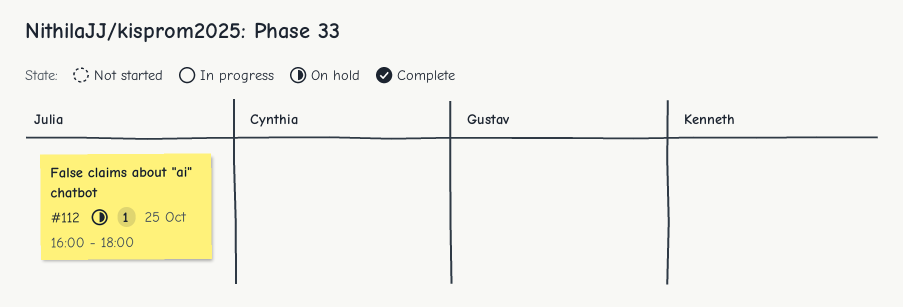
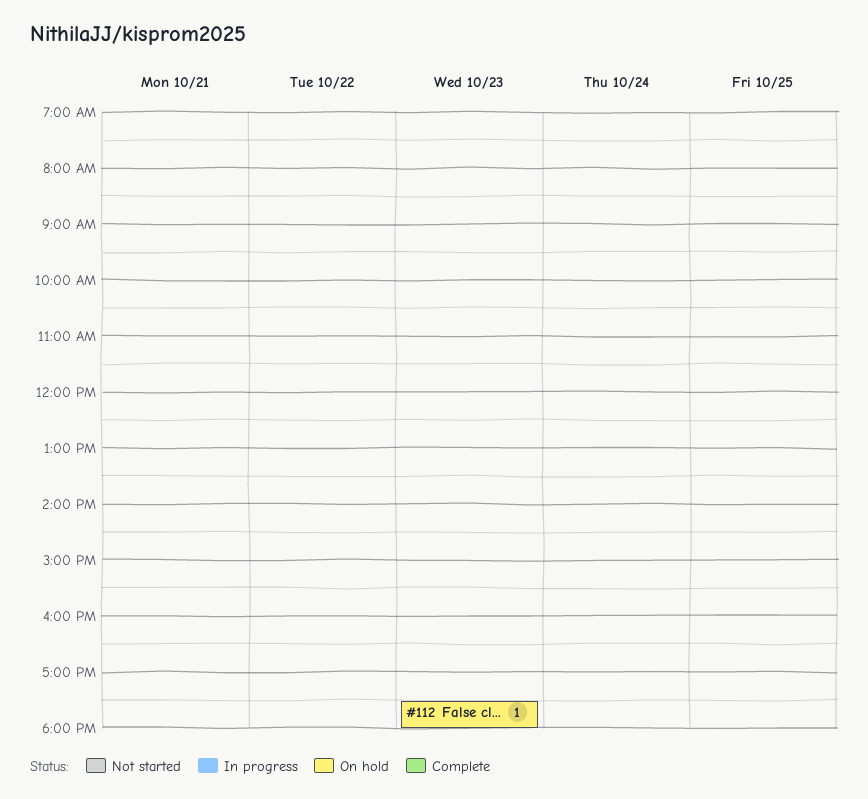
#112, day: Oct 25 -> Oct 23
#112, begins: 16:00 -> 17:30

